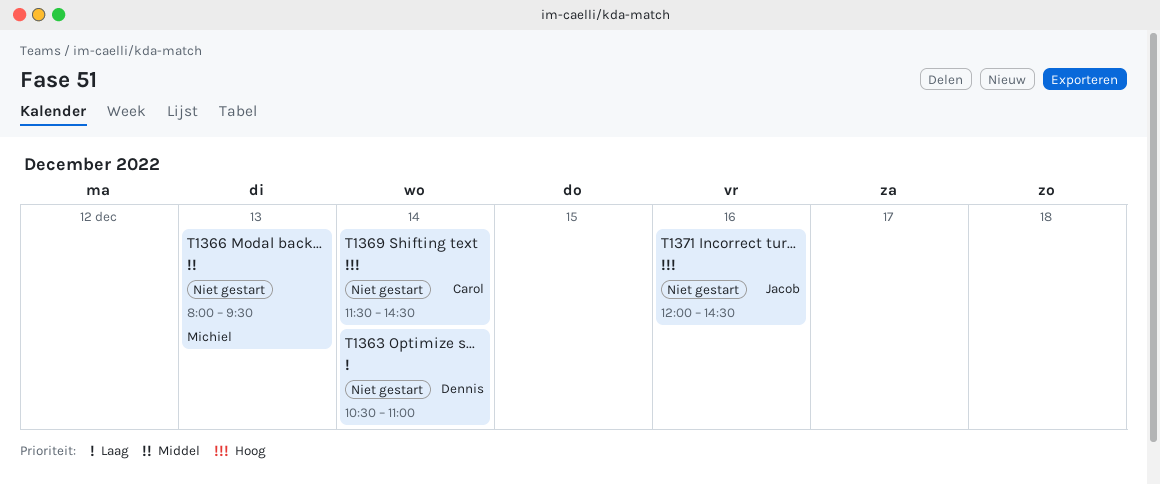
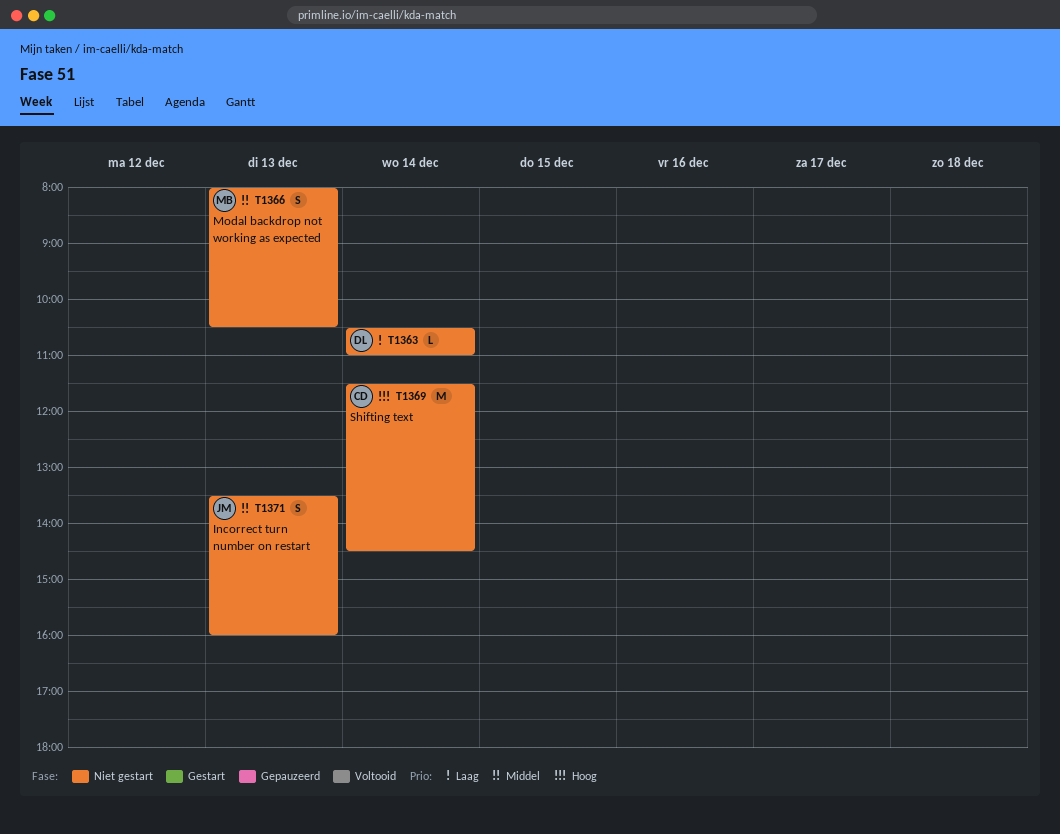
T1366, ends: 09:30 -> 10:30
T1371, priority: Hoog -> Middel
T1371, day: Dec 16 -> Dec 13
T1371, begins: 12:00 -> 13:30
T1371, ends: 14:30 -> 16:00

